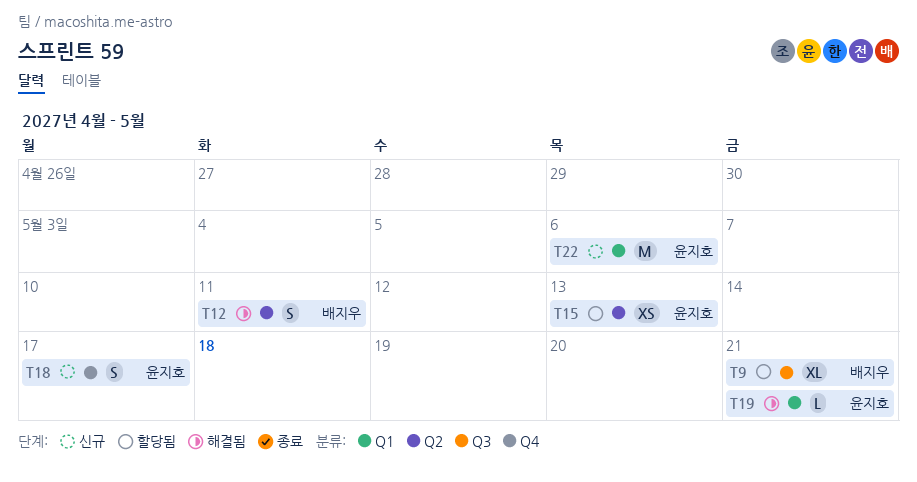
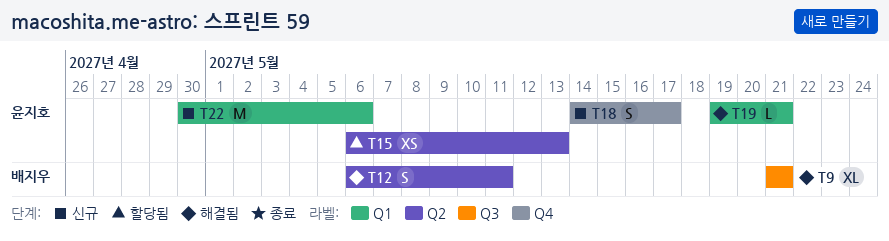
T9, status: 할당됨 -> 해결됨

